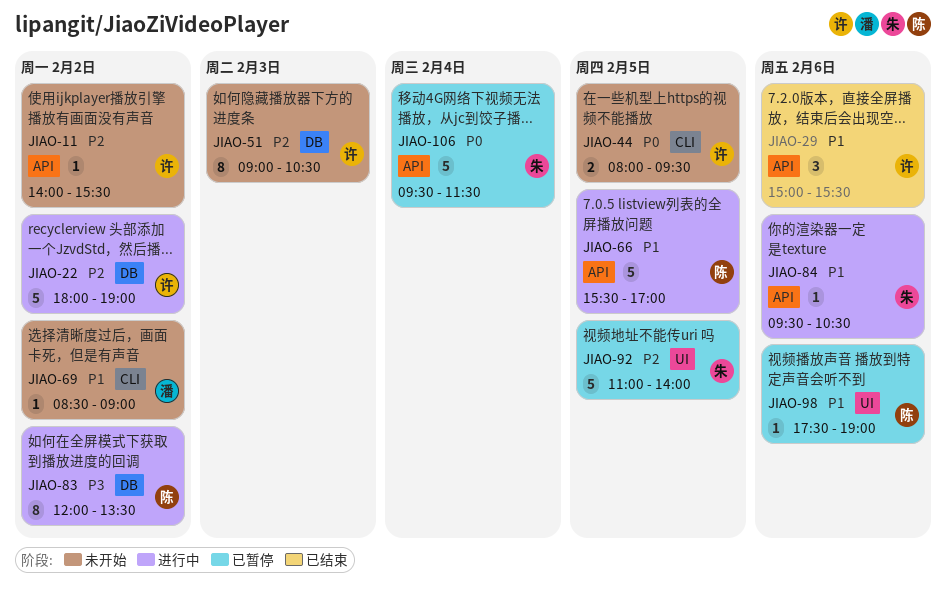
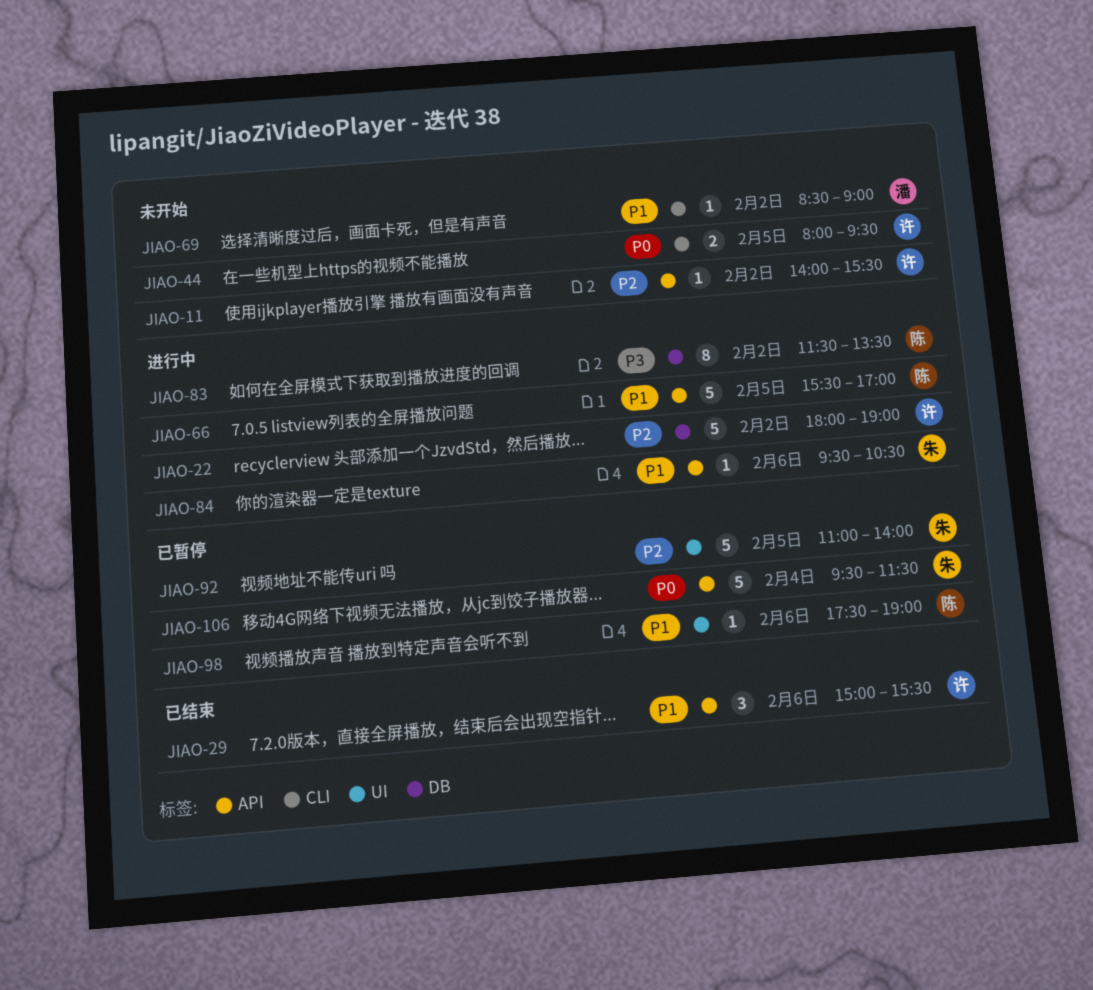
JIAO-51: present -> none
JIAO-83, begins: 12:00 -> 11:30

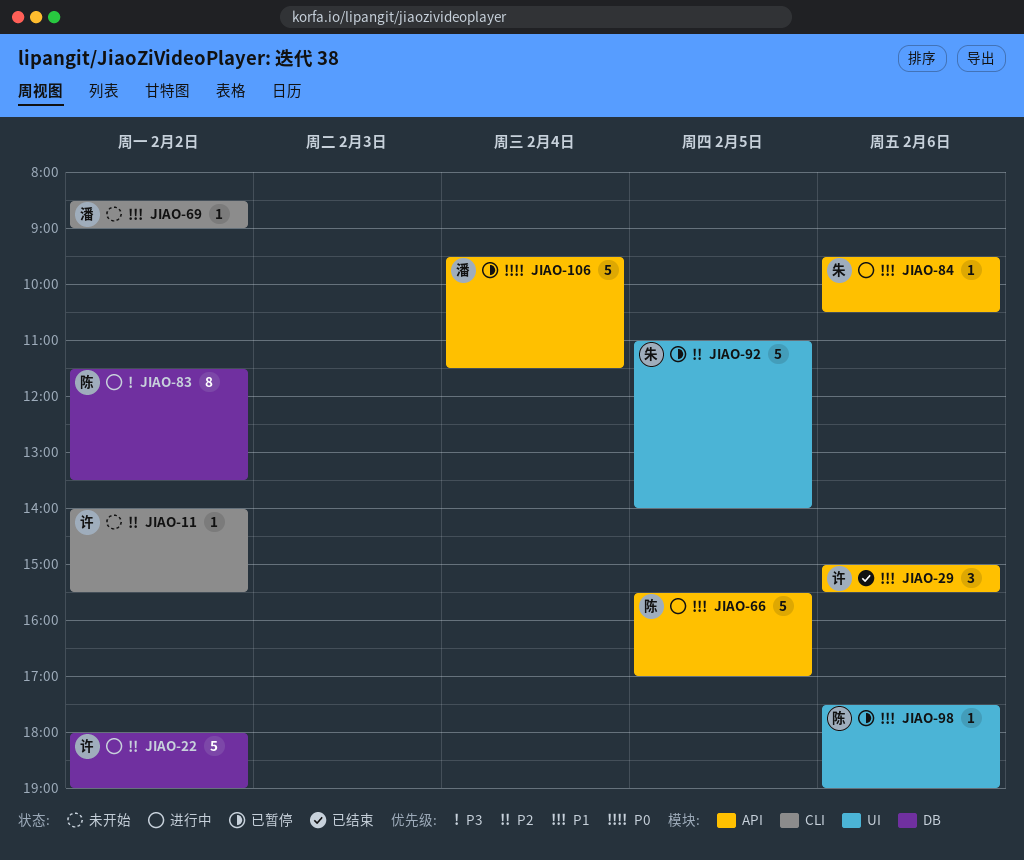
JIAO-11, label: API -> CLI
JIAO-44: present -> none
JIAO-106, owner: 朱 -> 潘

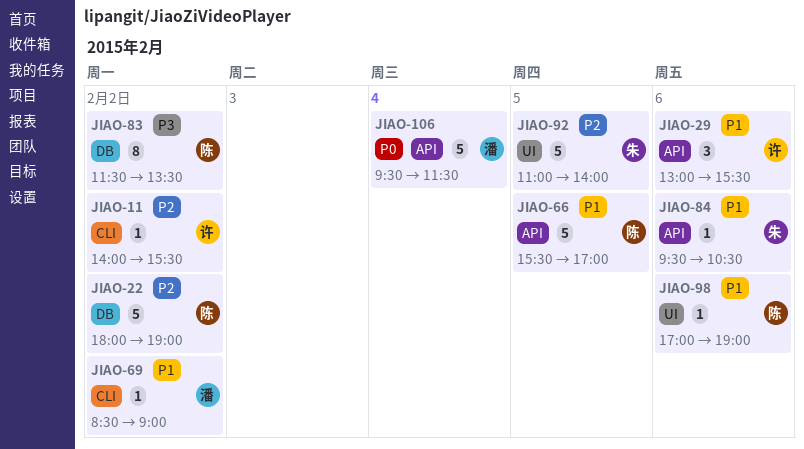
JIAO-22, owner: 许 -> 陈
JIAO-29, begins: 15:00 -> 13:00
JIAO-98, begins: 17:30 -> 17:00

